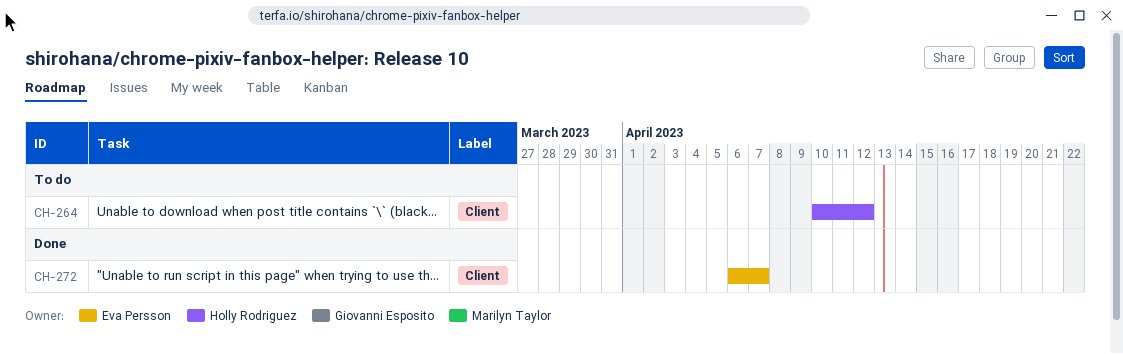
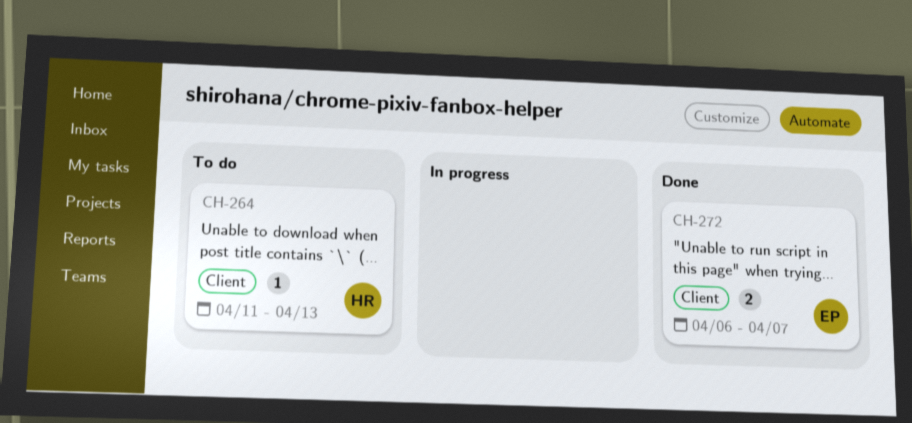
CH-264, start: Apr 10 -> Apr 11
CH-264, due: Apr 12 -> Apr 13

